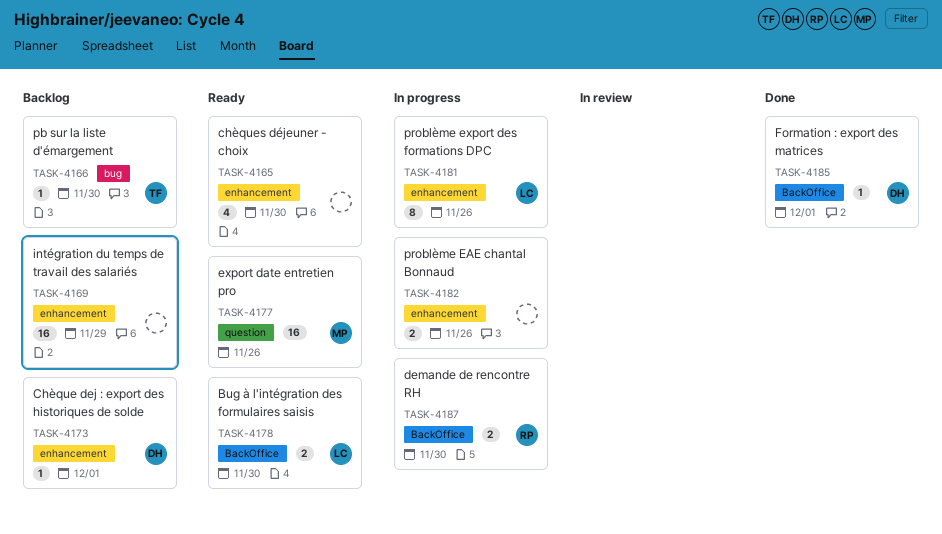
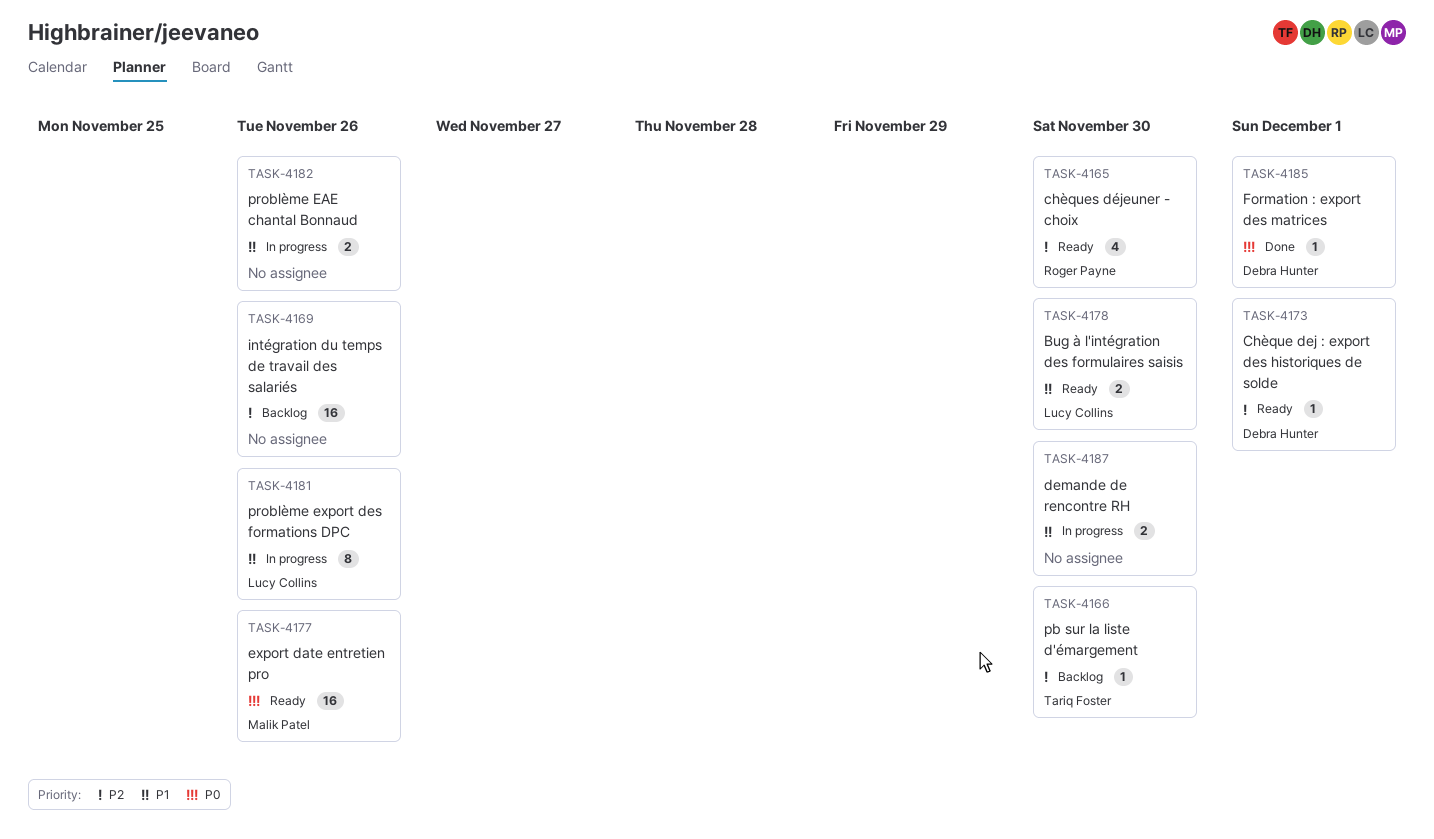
TASK-4165, owner: none -> Roger Payne
TASK-4169, due: Nov 29 -> Nov 26
TASK-4173, status: Backlog -> Ready
TASK-4187, owner: Roger Payne -> none

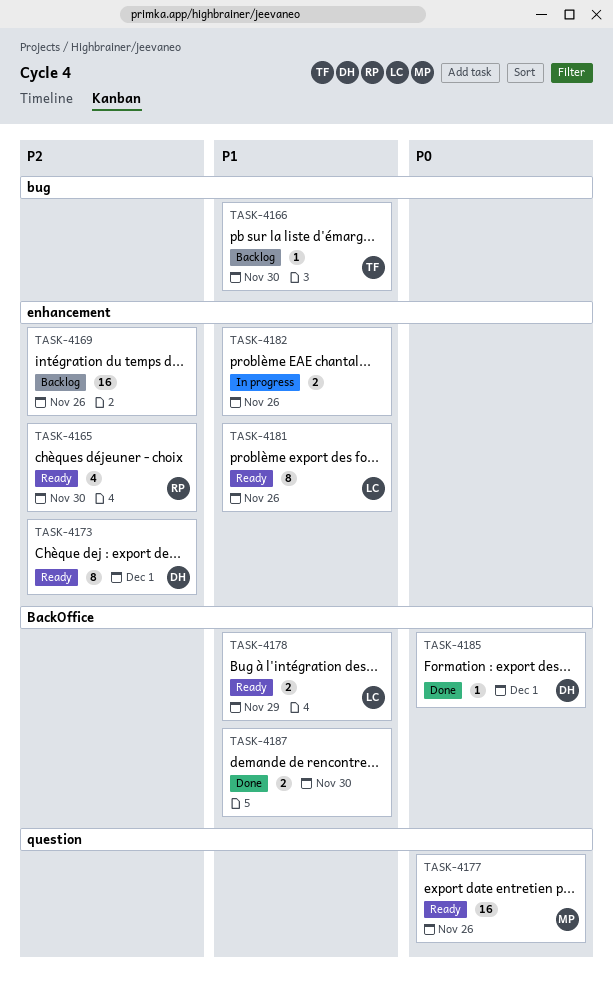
TASK-4166, priority: P2 -> P1
TASK-4173, estimate: 1 -> 8
TASK-4178, due: Nov 30 -> Nov 29
TASK-4181, status: In progress -> Ready
TASK-4187, status: In progress -> Done

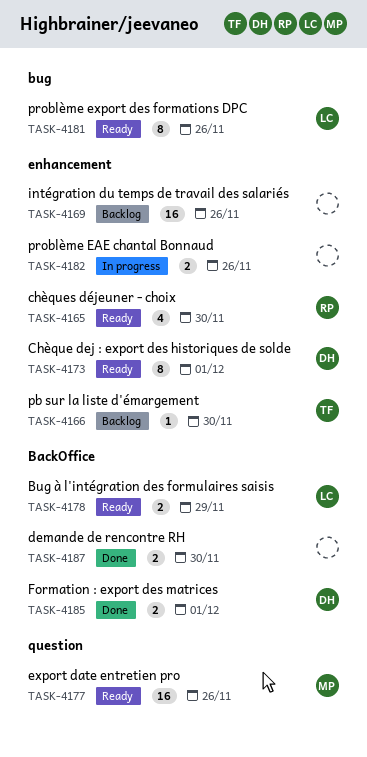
TASK-4166, label: bug -> enhancement
TASK-4181, label: enhancement -> bug
TASK-4185, estimate: 1 -> 2

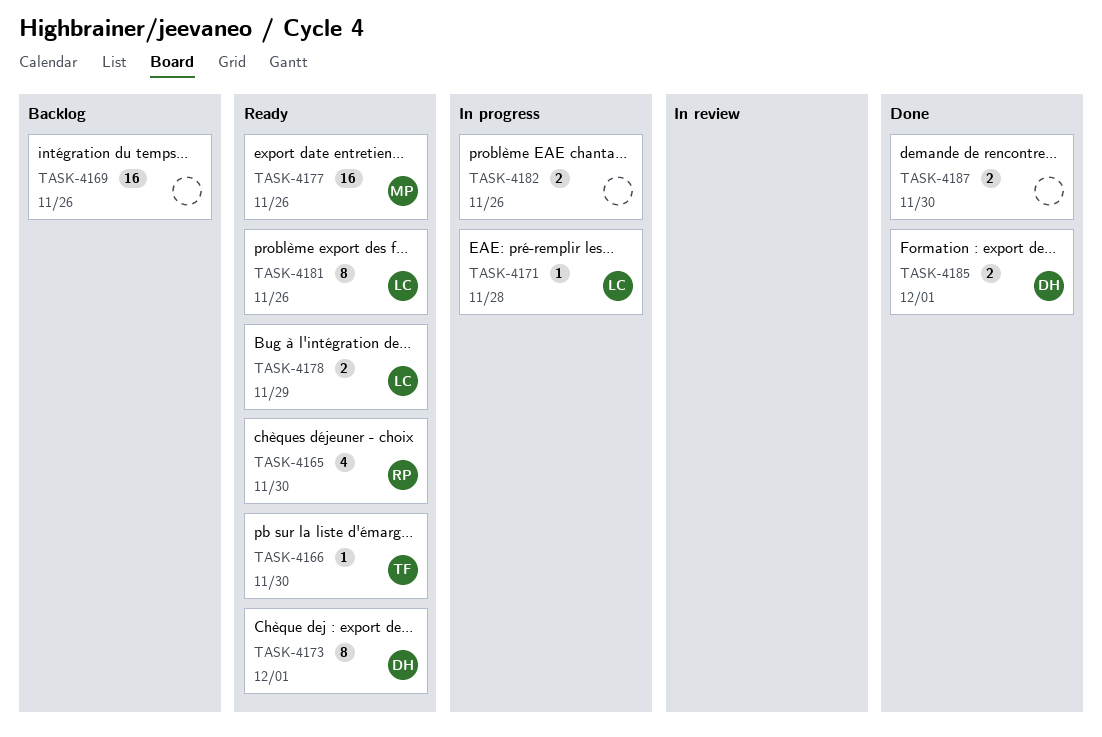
TASK-4166, status: Backlog -> Ready
TASK-4171: none -> present

